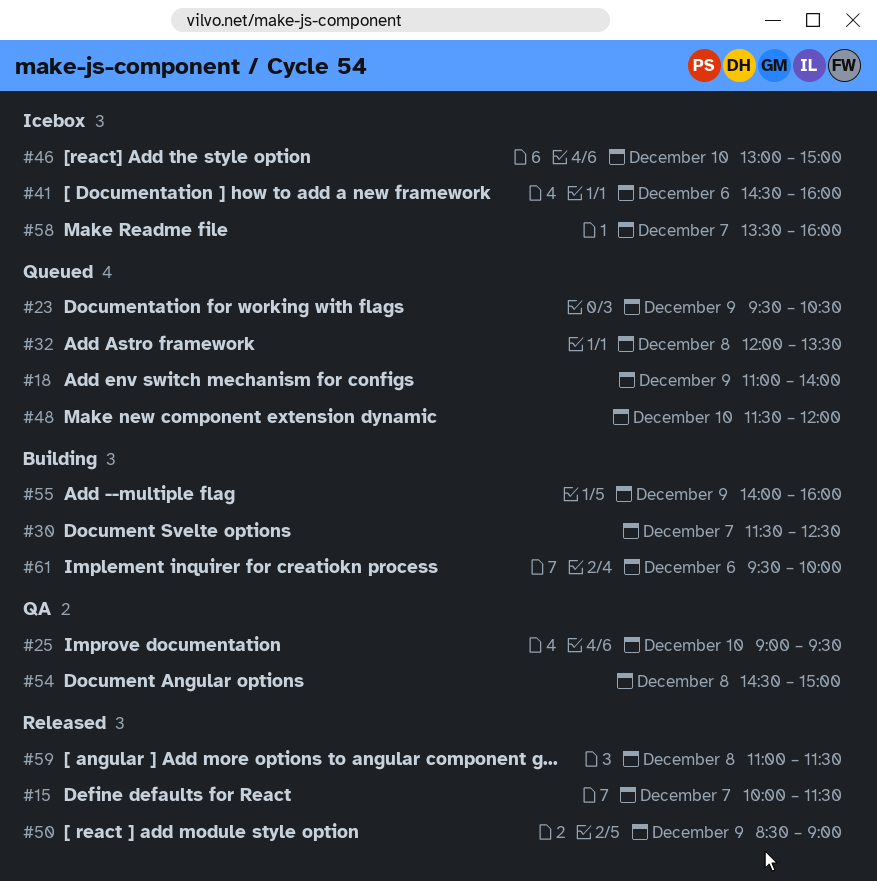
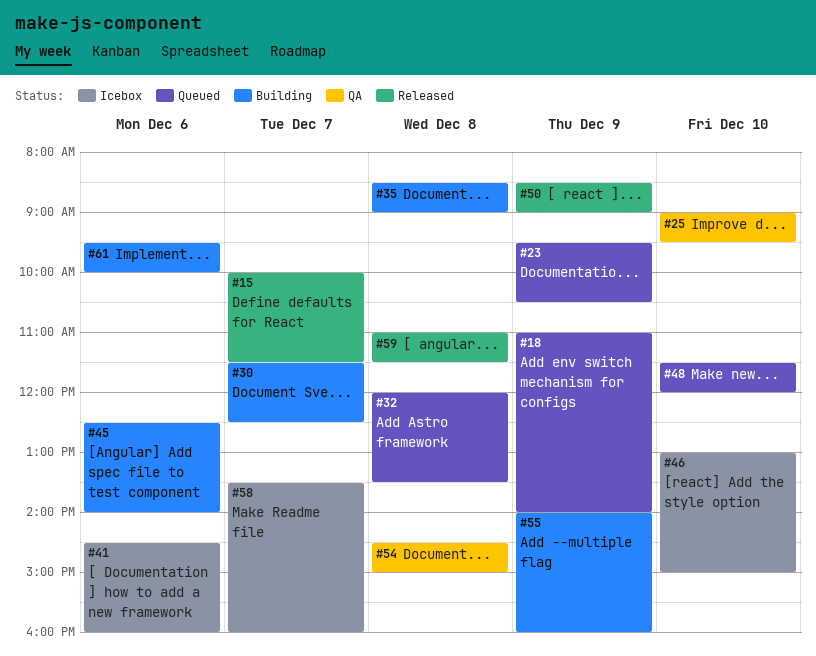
#35: none -> present
#45: none -> present

